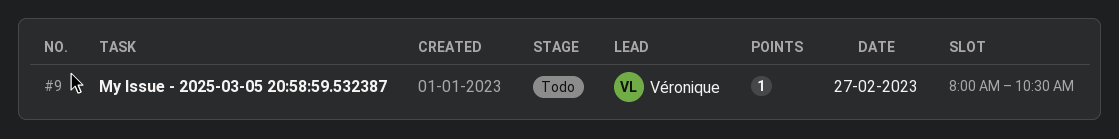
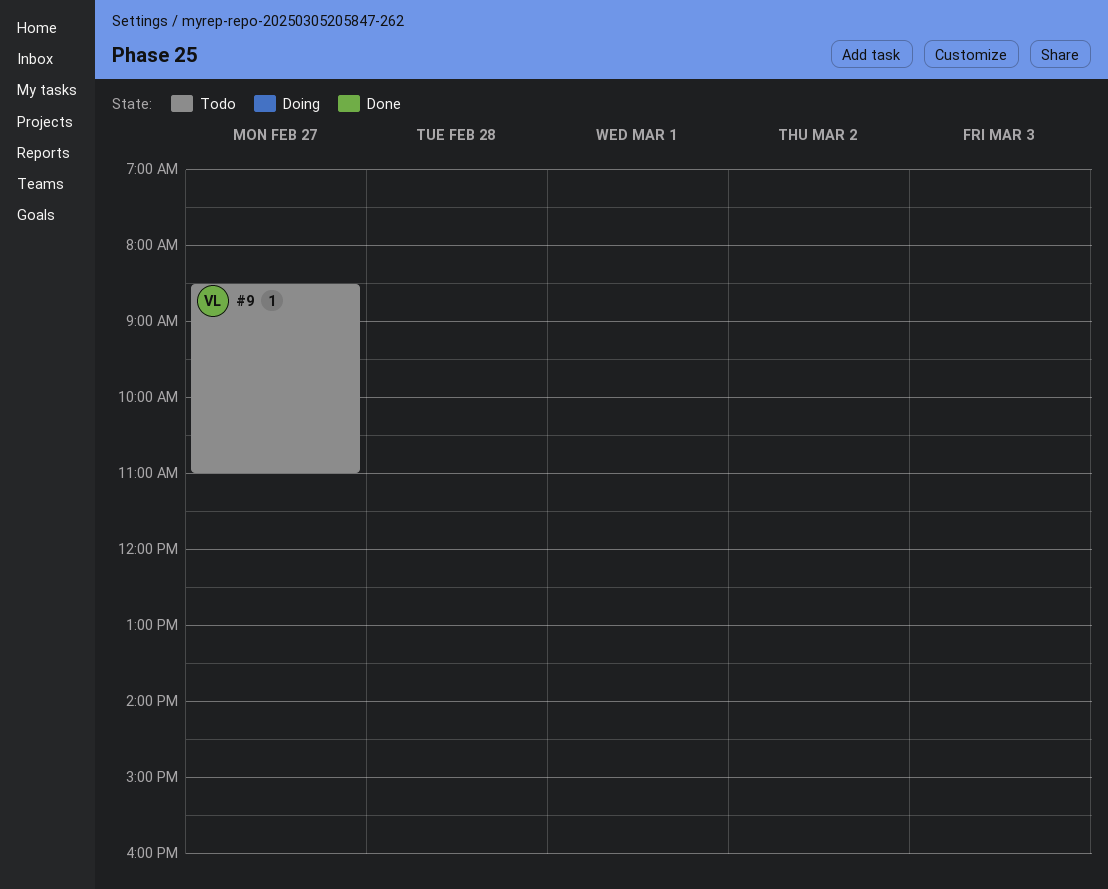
#9, begins: 08:00 -> 08:30
#9, ends: 10:30 -> 11:00

